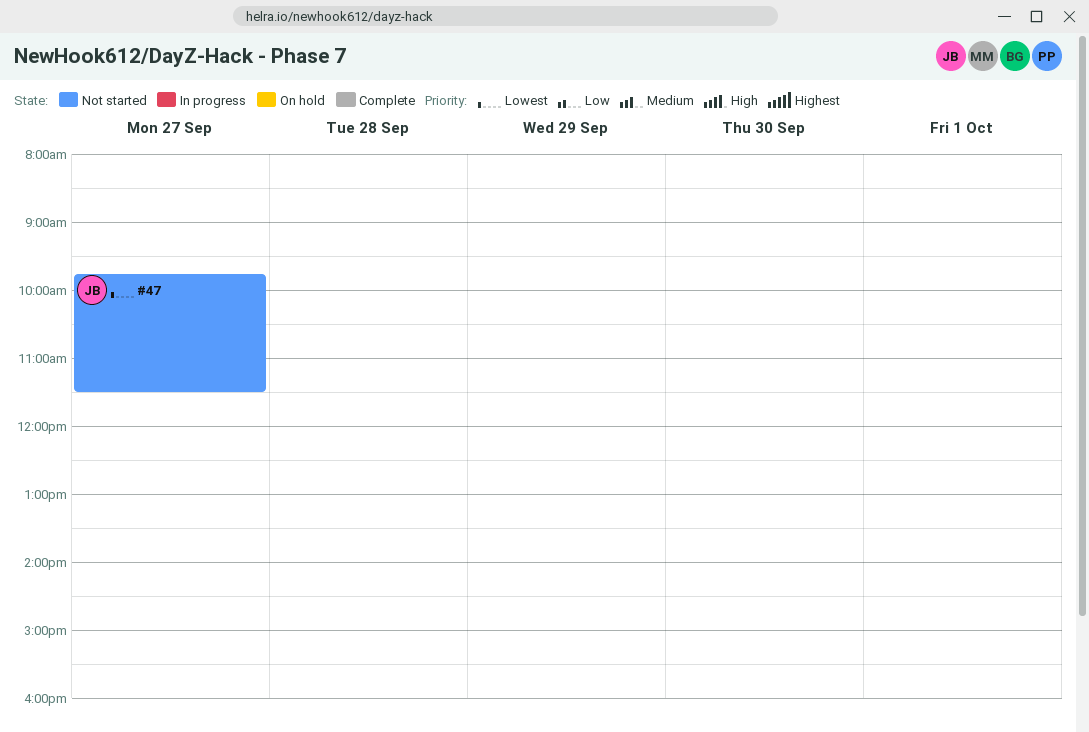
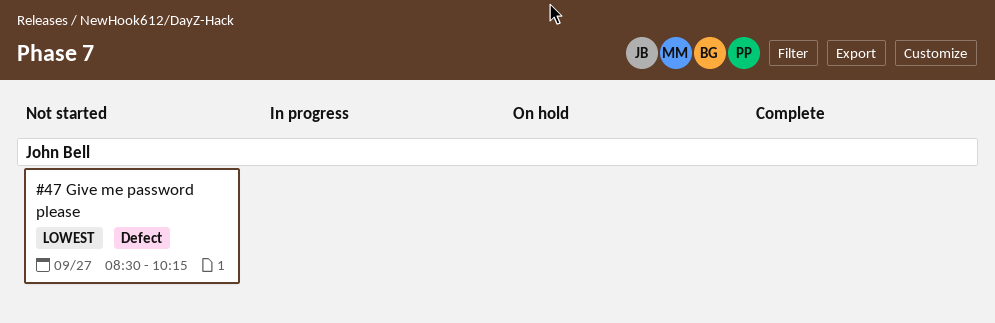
#47, begins: 09:45 -> 08:30
#47, ends: 11:30 -> 10:15

